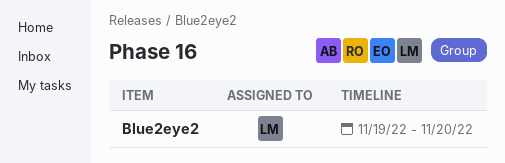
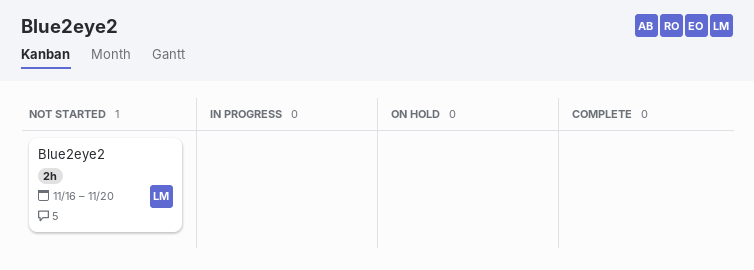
Blue2eye2, start: Nov 19 -> Nov 16

